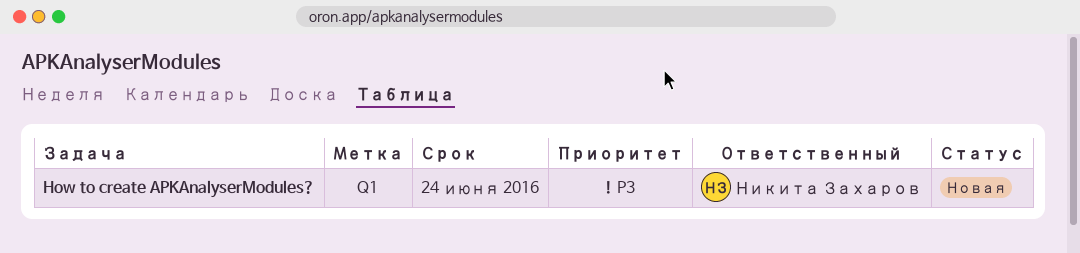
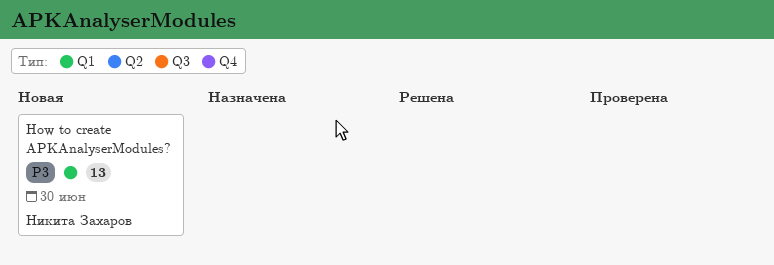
How to create APKAnalyserModules?, due: Jun 24 -> Jun 30

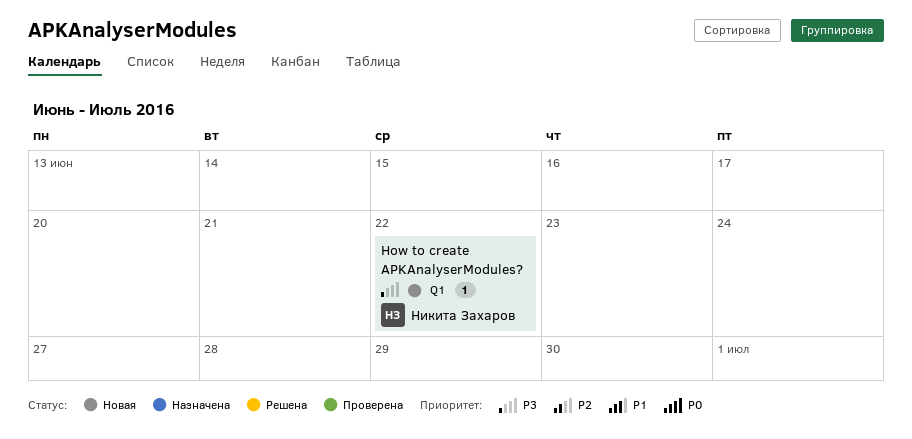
How to create APKAnalyserModules?, estimate: 13 -> 1
How to create APKAnalyserModules?, due: Jun 30 -> Jun 22

